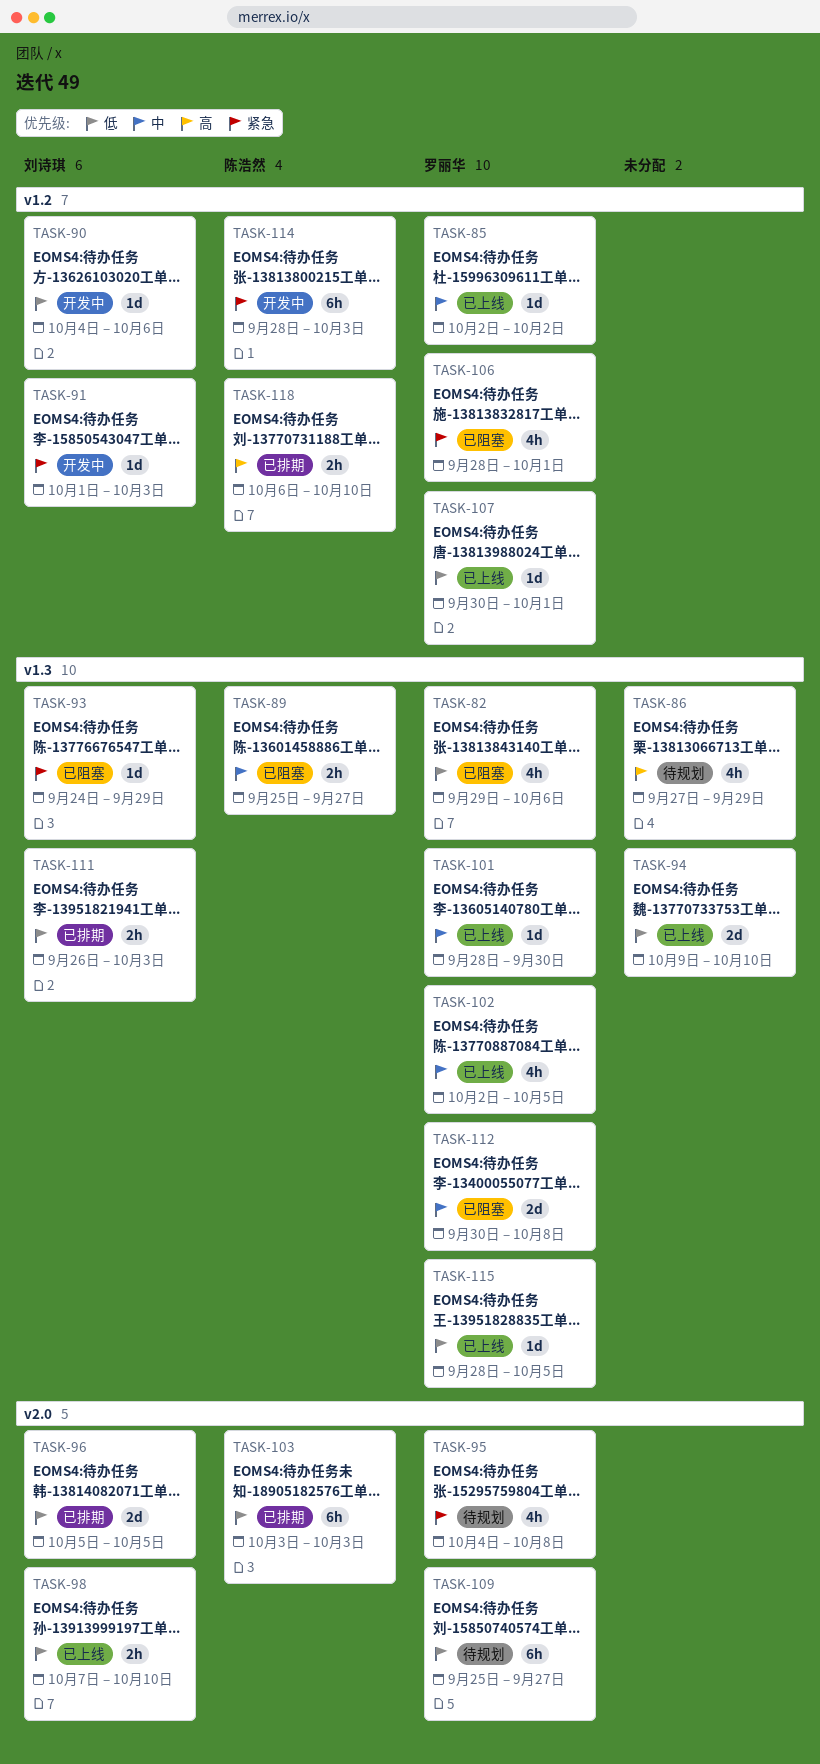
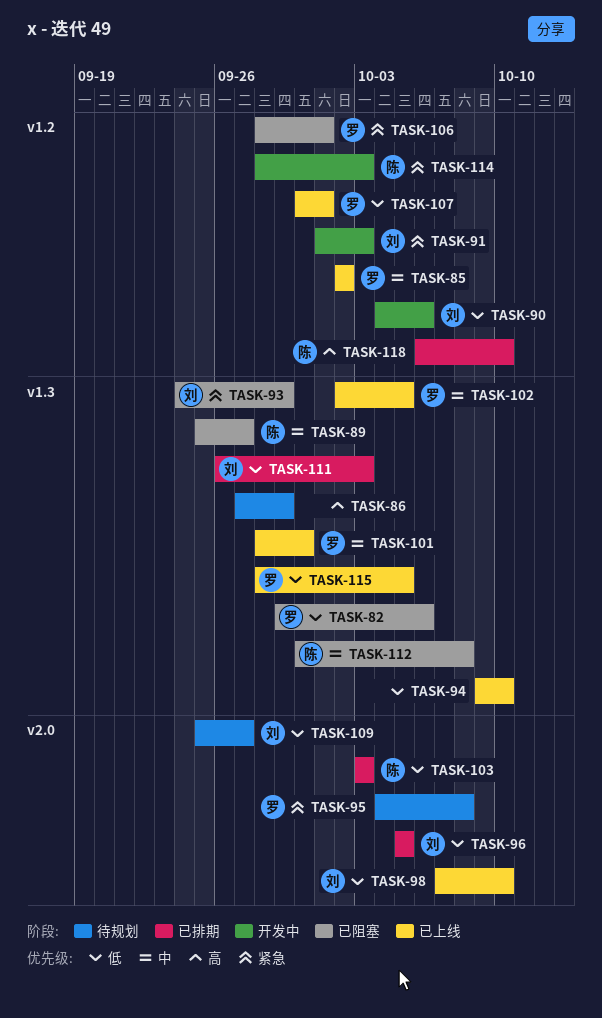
TASK-109, owner: 罗丽华 -> 刘诗琪
TASK-112, owner: 罗丽华 -> 陈浩然

